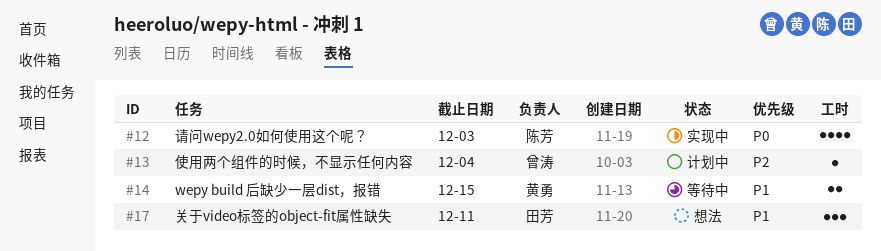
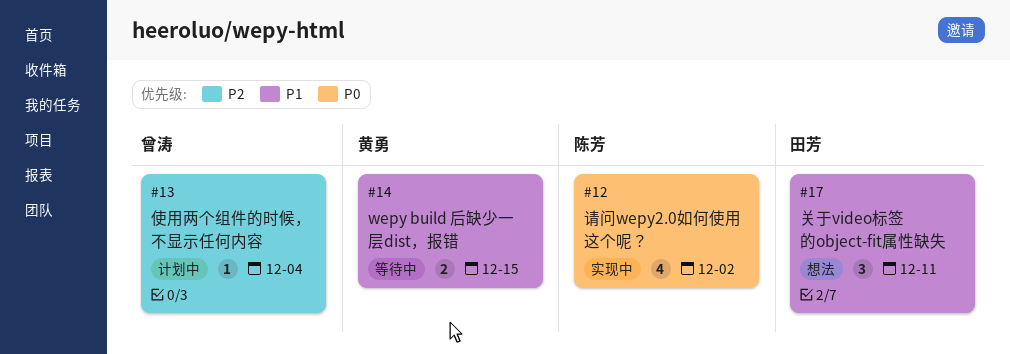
#12, due: Dec 3 -> Dec 2

